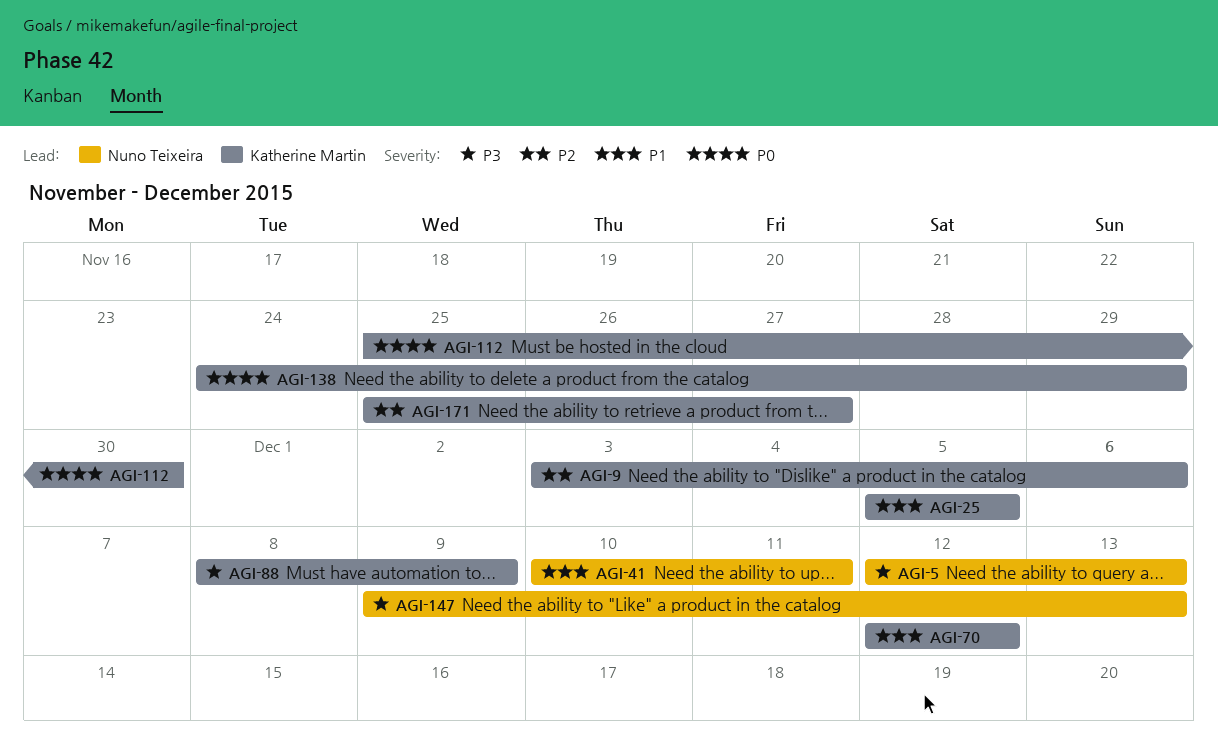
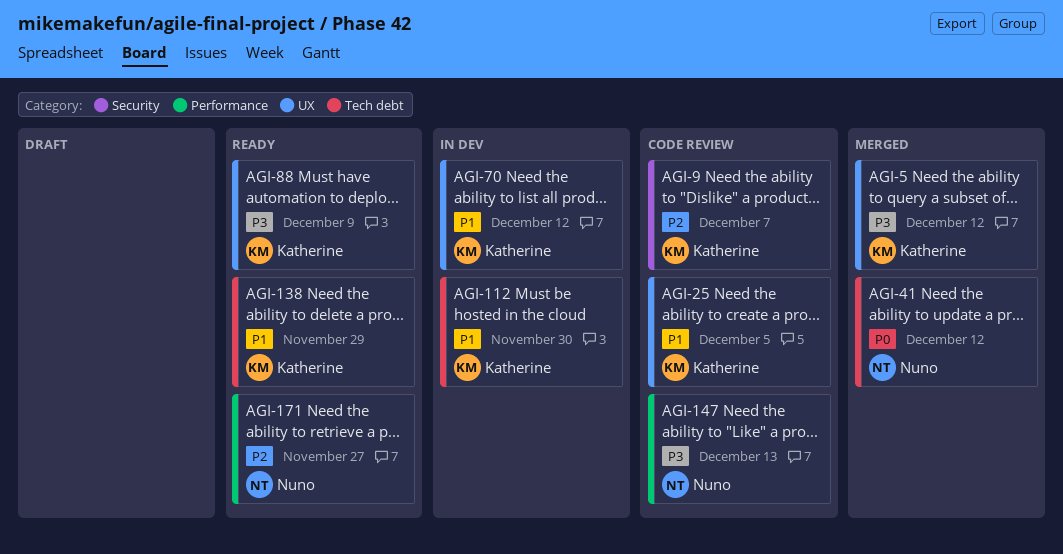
AGI-5, owner: Nuno Teixeira -> Katherine Martin
AGI-5, due: Dec 13 -> Dec 12
AGI-9, due: Dec 6 -> Dec 7
AGI-41, priority: P1 -> P0
AGI-41, due: Dec 11 -> Dec 12
AGI-112, priority: P0 -> P1
AGI-138, priority: P0 -> P1
AGI-171, owner: Katherine Martin -> Nuno Teixeira

